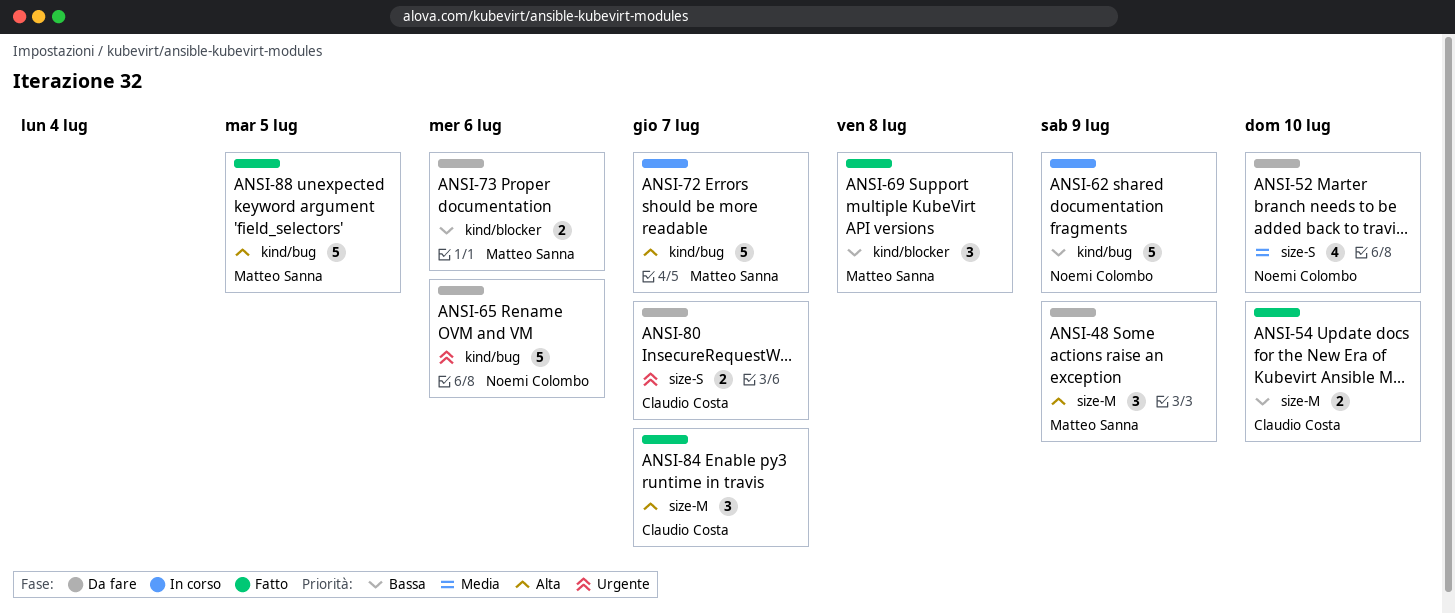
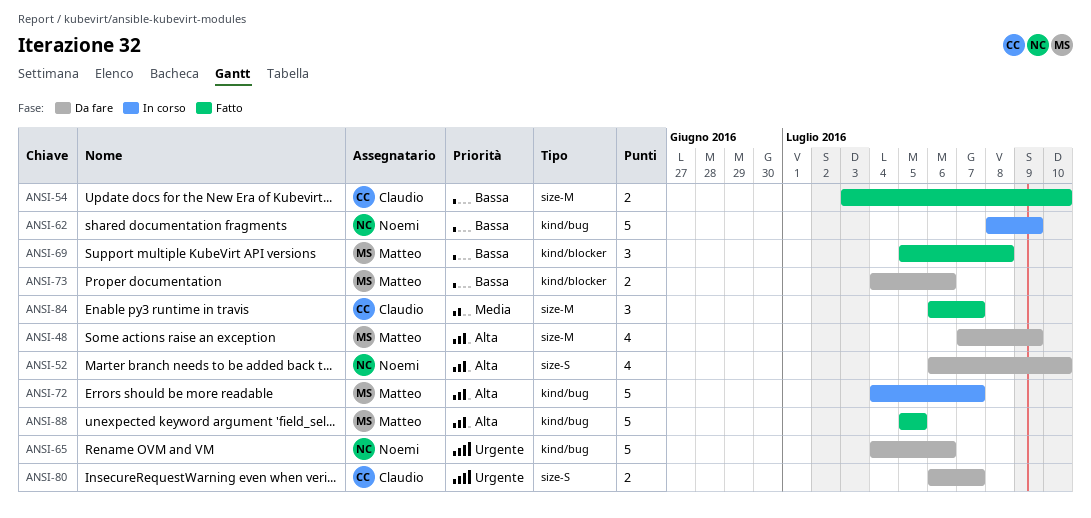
ANSI-48, estimate: 3 -> 4
ANSI-52, priority: Media -> Alta
ANSI-84, priority: Alta -> Media

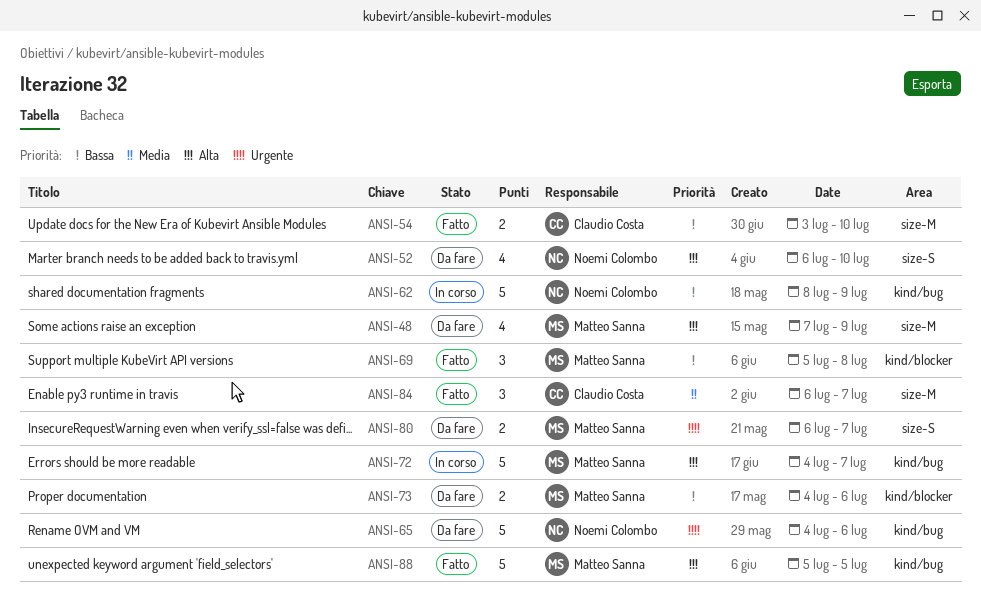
ANSI-80, owner: Claudio Costa -> Matteo Sanna

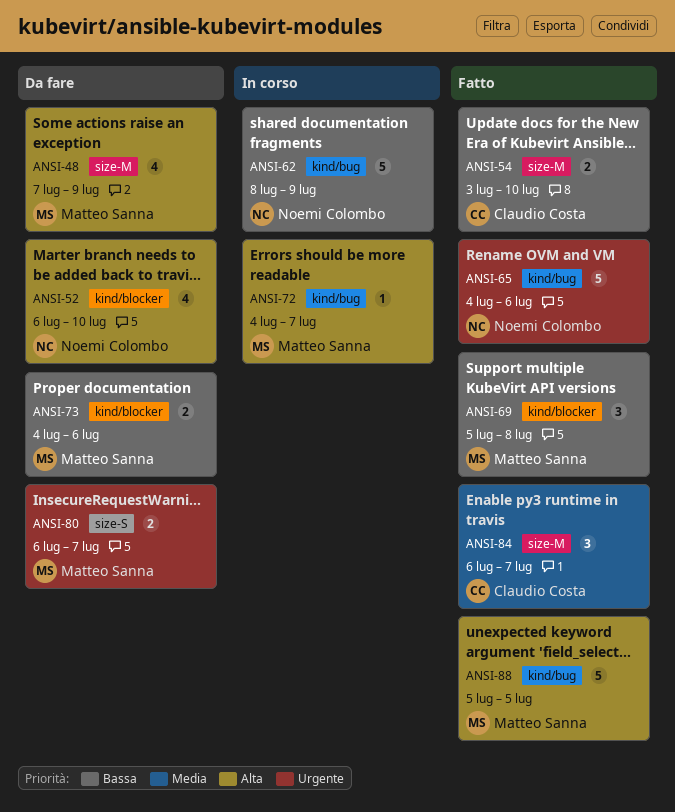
ANSI-52, label: size-S -> kind/blocker
ANSI-65, status: Da fare -> Fatto
ANSI-72, estimate: 5 -> 1

